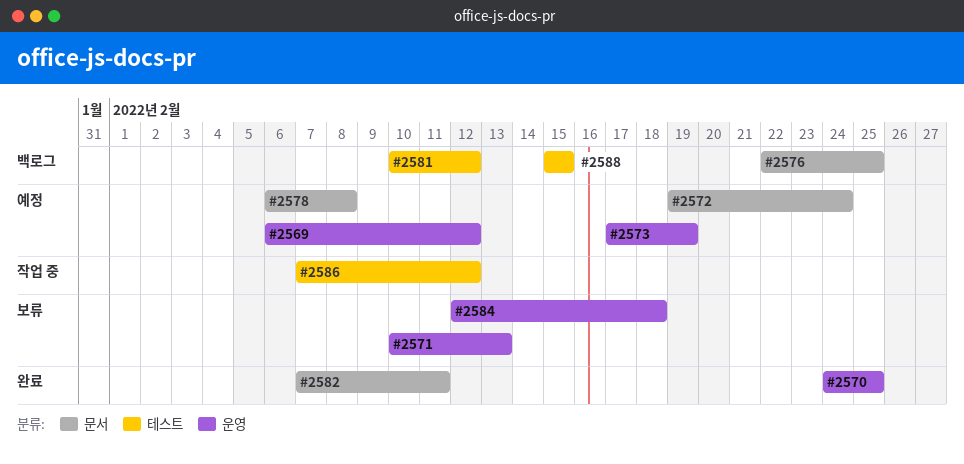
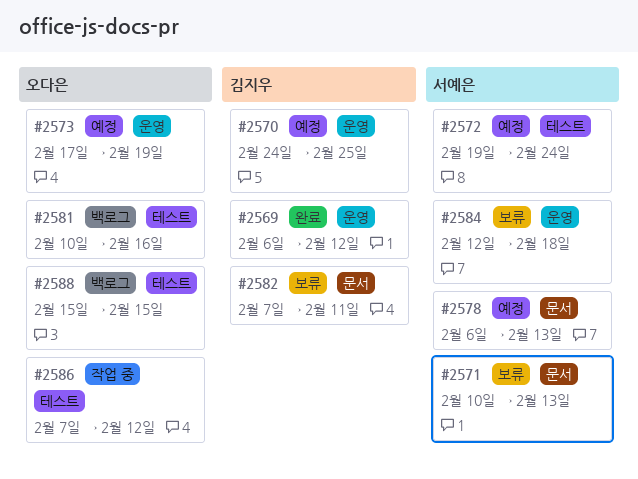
#2569, status: 예정 -> 완료
#2570, status: 완료 -> 예정
#2571, label: 운영 -> 문서
#2572, label: 문서 -> 테스트
#2576: present -> none
#2578, due: Feb 8 -> Feb 13
#2581, due: Feb 12 -> Feb 16
#2582, status: 완료 -> 보류

